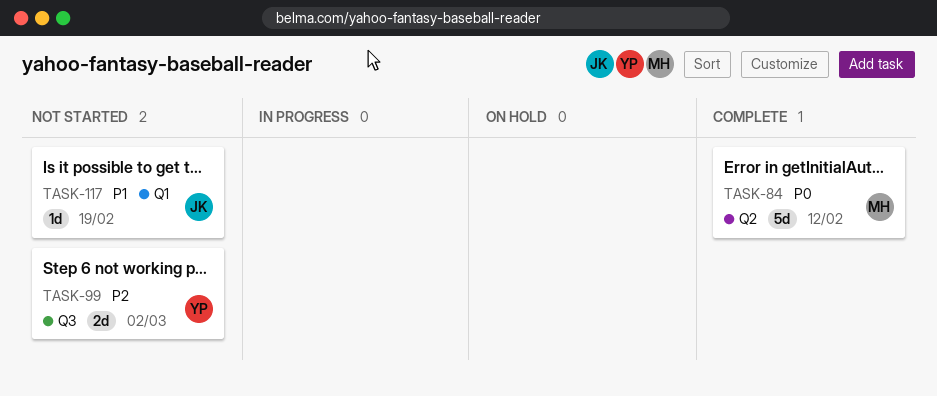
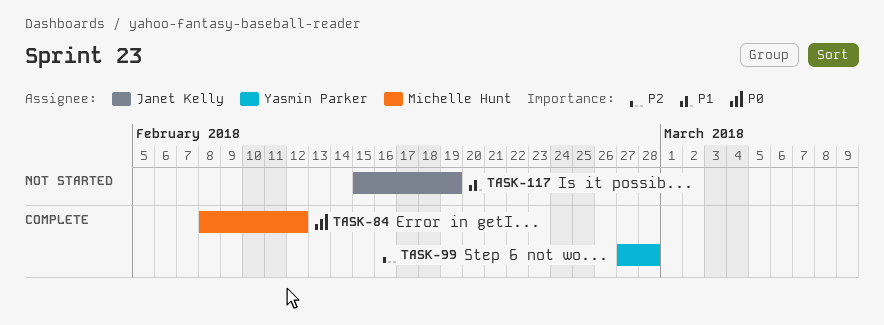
TASK-99, status: Not started -> Complete
TASK-99, due: Mar 2 -> Feb 28

